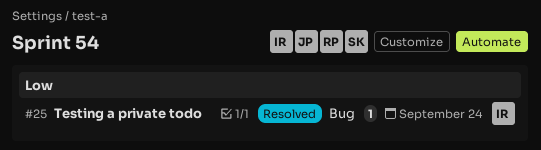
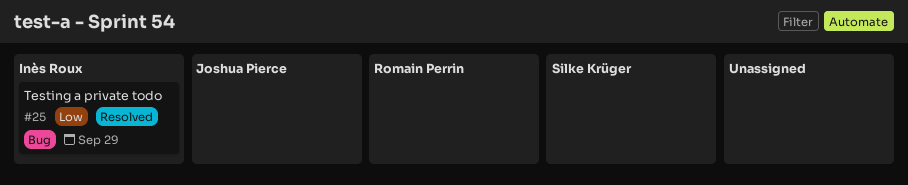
#25, due: Sep 24 -> Sep 29

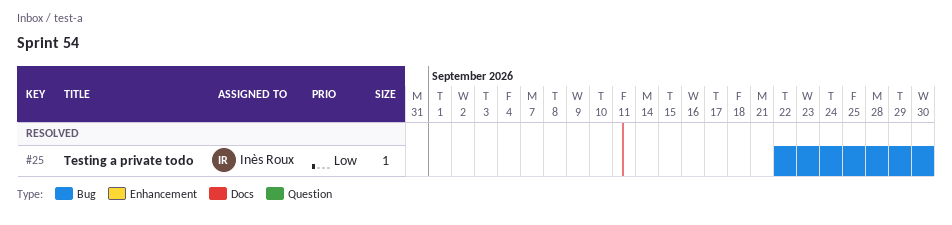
#25, due: Sep 29 -> Sep 30

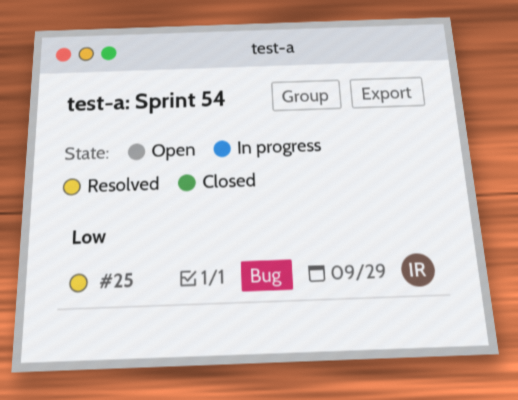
#25, due: Sep 30 -> Sep 29

